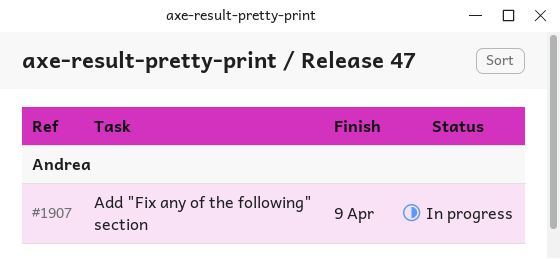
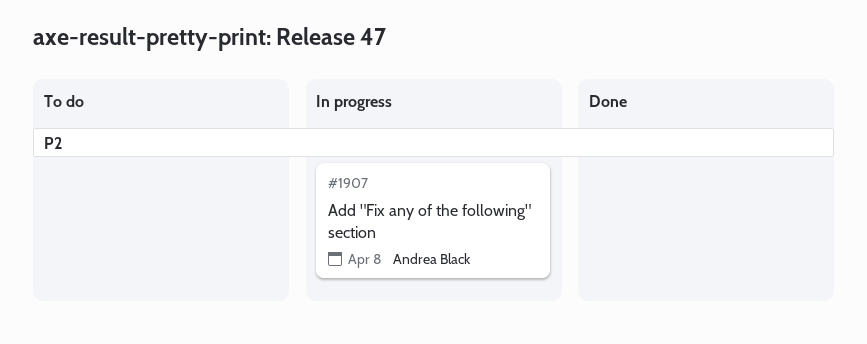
#1907, due: Apr 9 -> Apr 8

